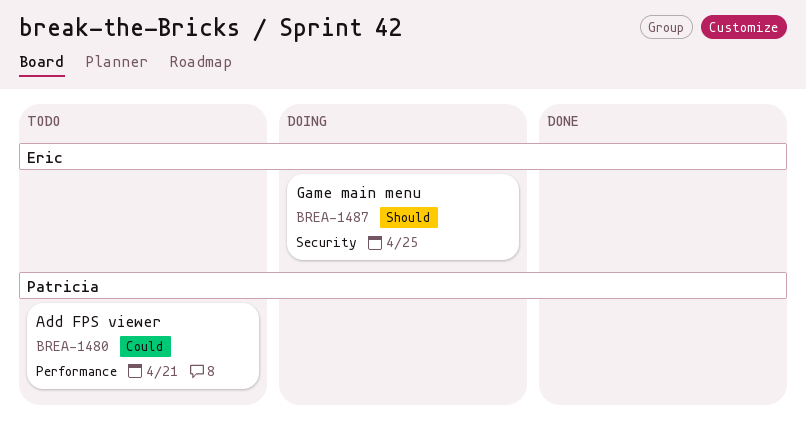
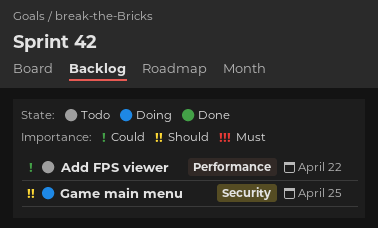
Add FPS viewer, due: Apr 21 -> Apr 22

